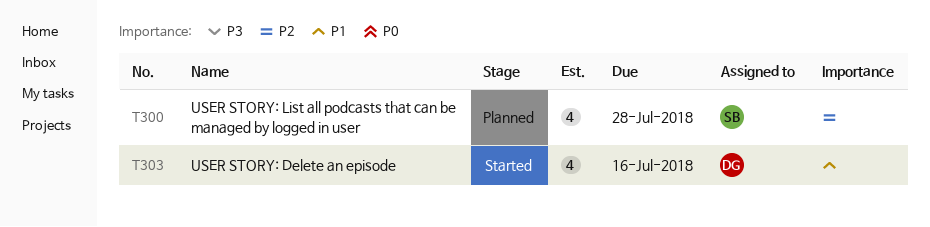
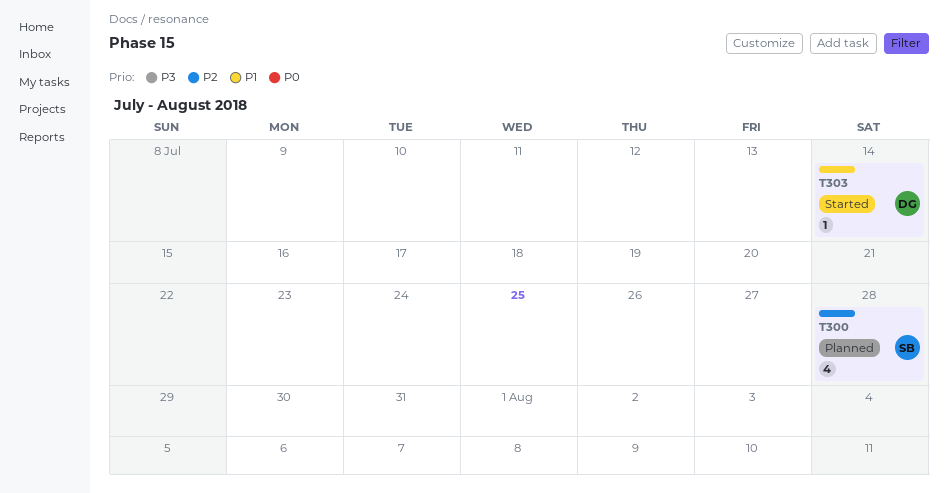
T303, estimate: 4 -> 1
T303, due: Jul 16 -> Jul 14

